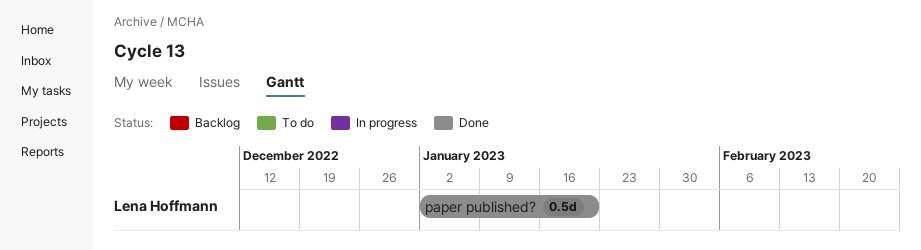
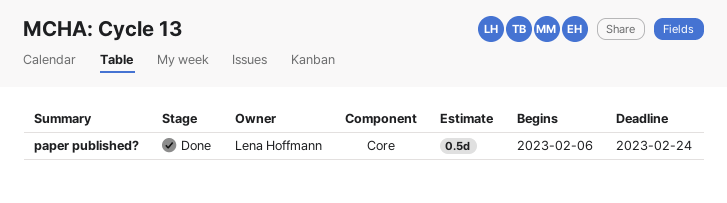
paper published?, start: Jan 2 -> Feb 6
paper published?, due: Jan 20 -> Feb 24

